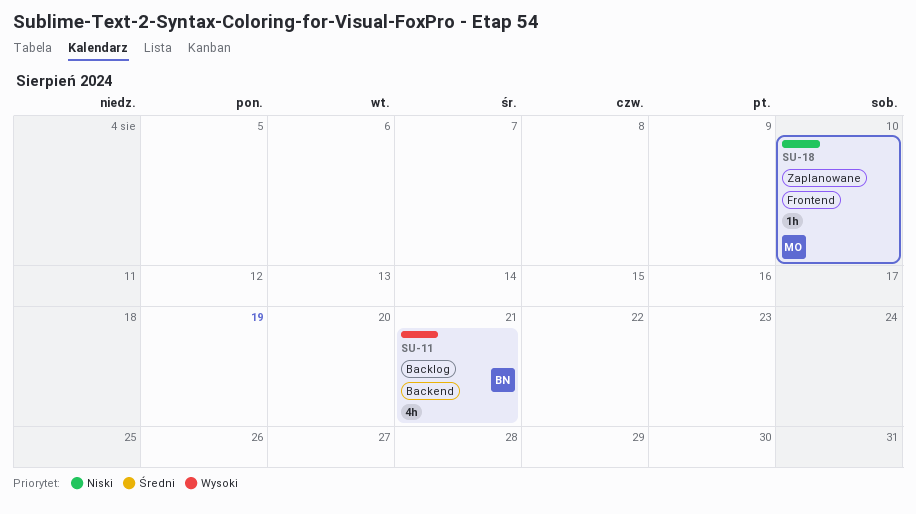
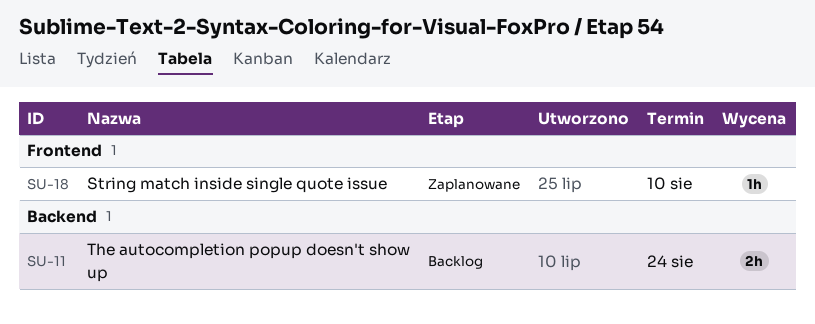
SU-11, estimate: 4h -> 2h
SU-11, due: Aug 21 -> Aug 24

